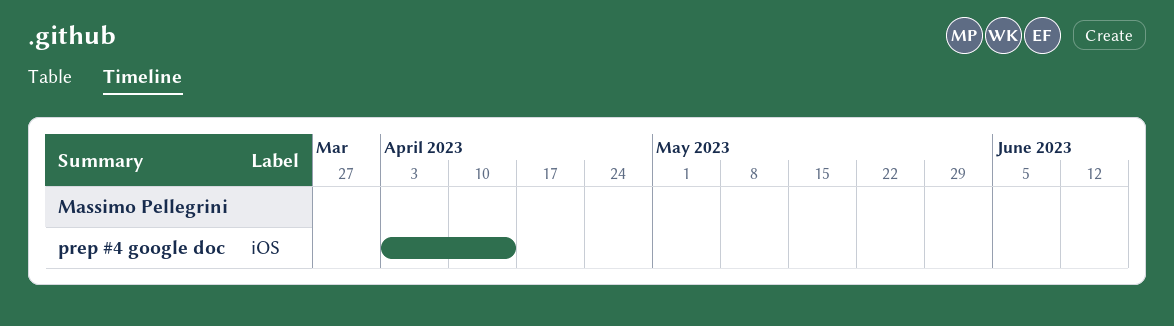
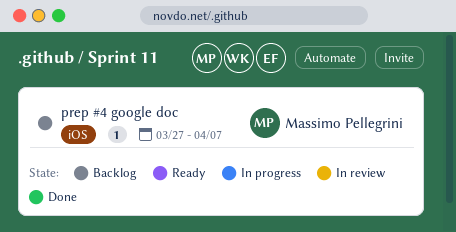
prep #4 google doc, start: Apr 3 -> Mar 27
prep #4 google doc, due: Apr 14 -> Apr 7

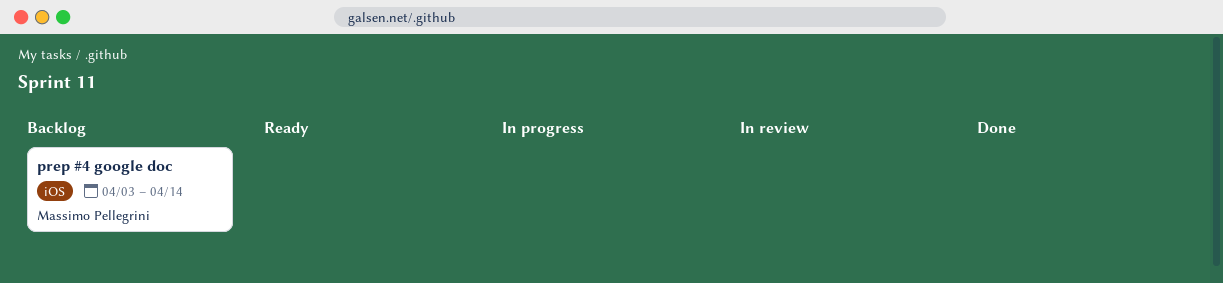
prep #4 google doc, start: Mar 27 -> Apr 3
prep #4 google doc, due: Apr 7 -> Apr 14

